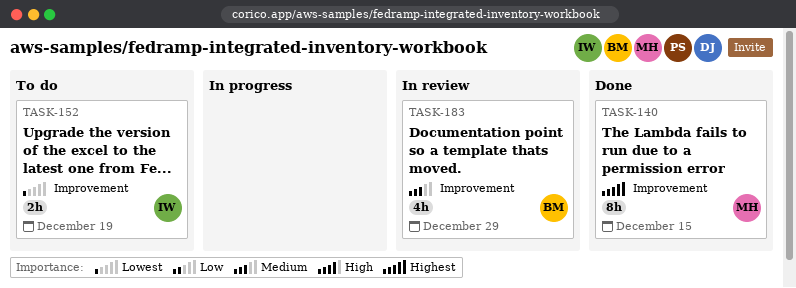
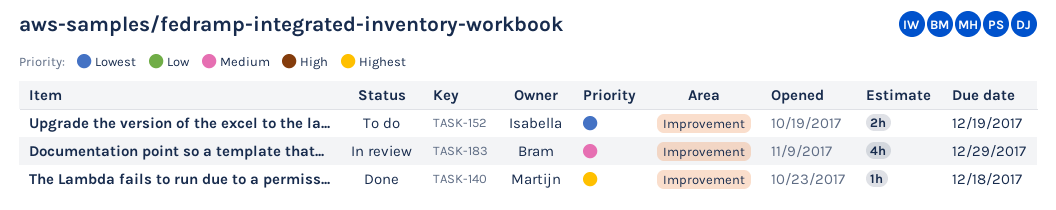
TASK-140, estimate: 8h -> 1h
TASK-140, due: Dec 15 -> Dec 18

